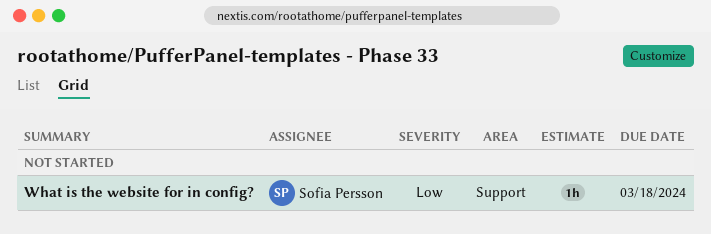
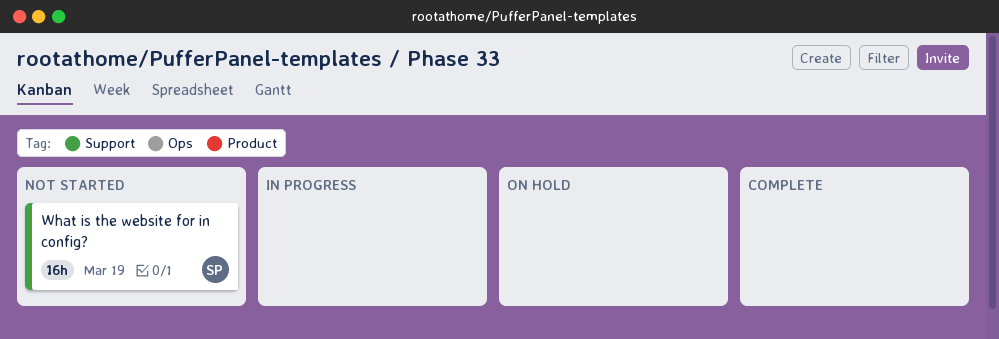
What is the website for in config?, estimate: 1h -> 16h
What is the website for in config?, due: Mar 18 -> Mar 19

